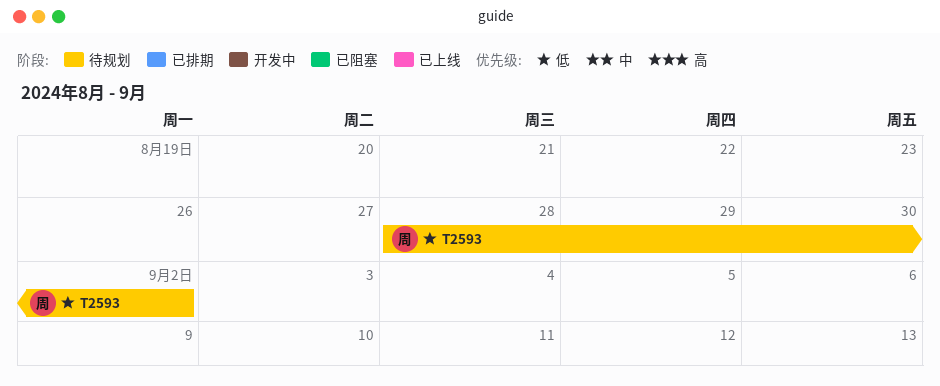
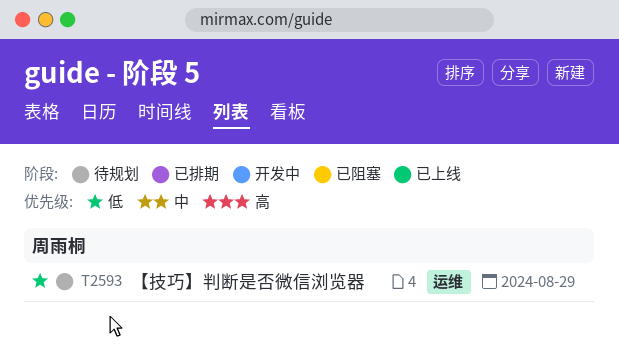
T2593, due: Sep 2 -> Aug 29

